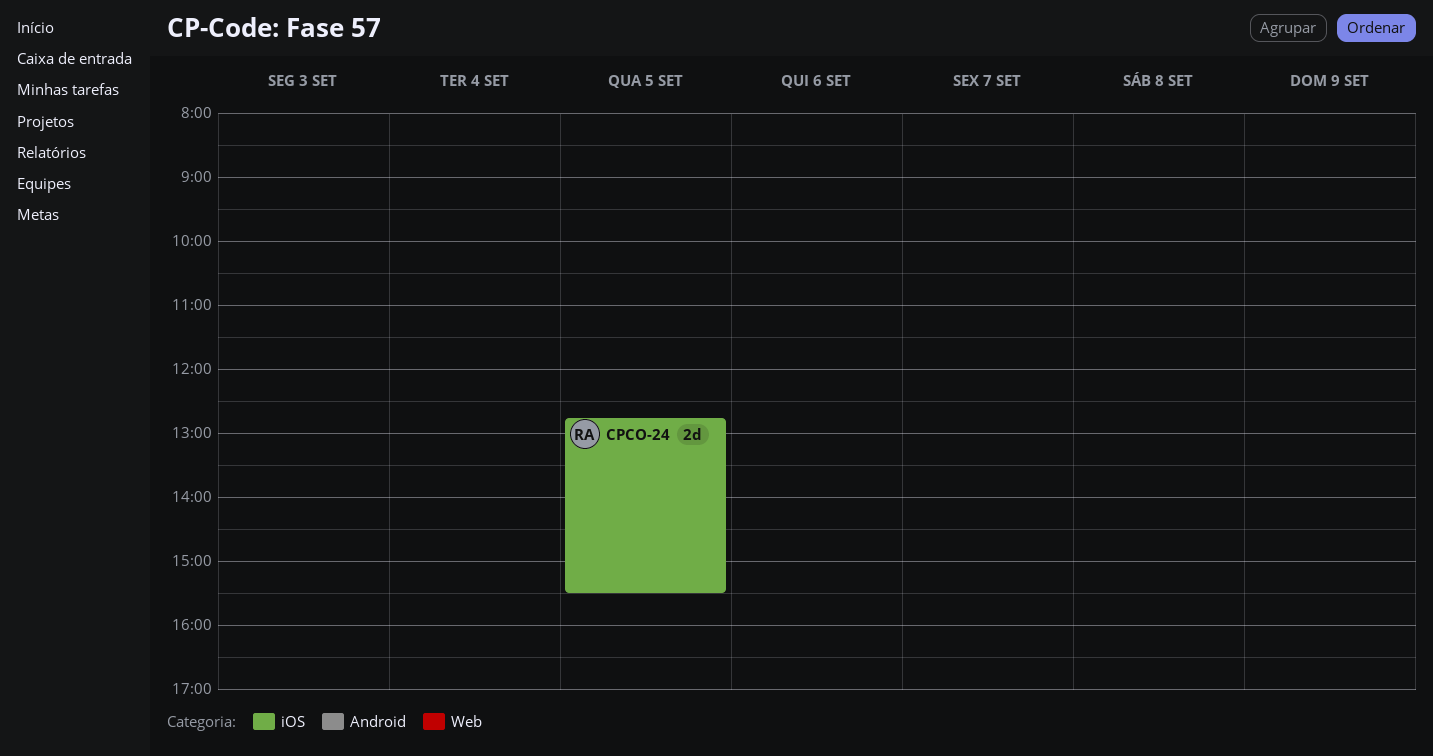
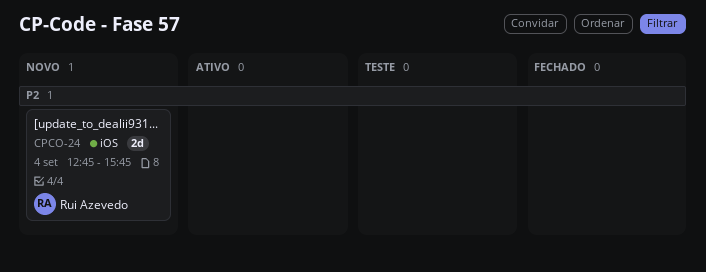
CPCO-24, day: Sep 5 -> Sep 4
CPCO-24, ends: 15:30 -> 15:45

